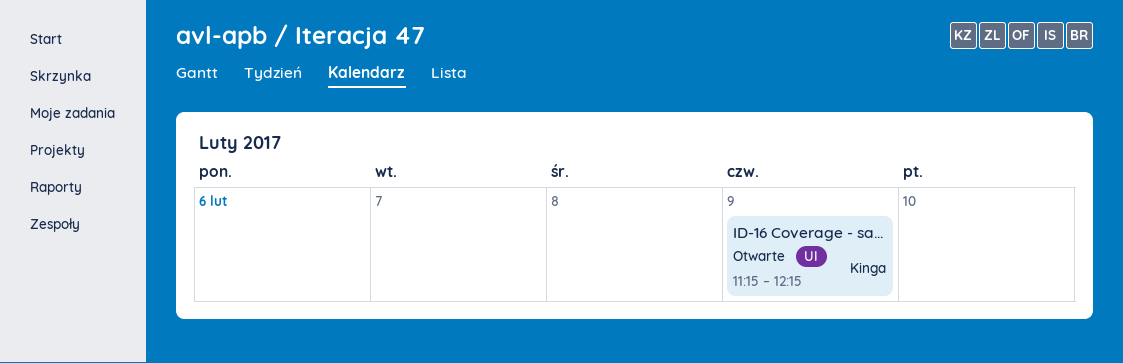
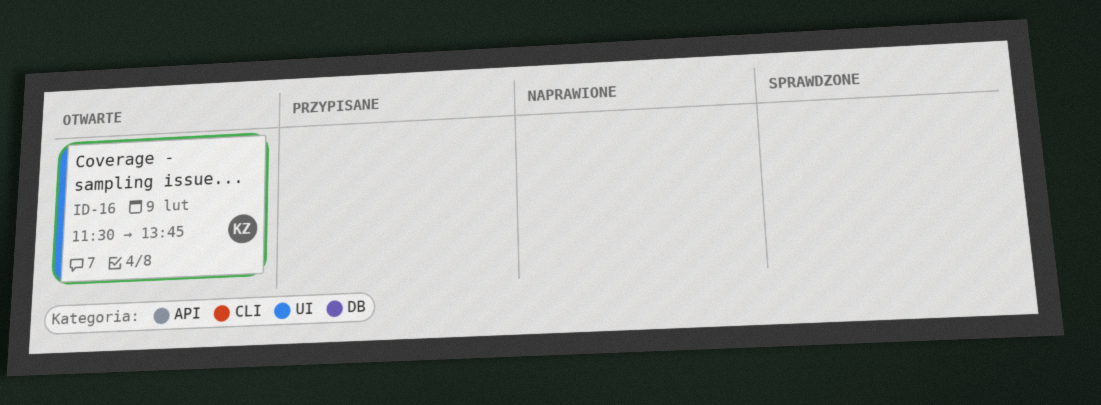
ID-16, begins: 11:15 -> 11:30
ID-16, ends: 12:15 -> 13:45

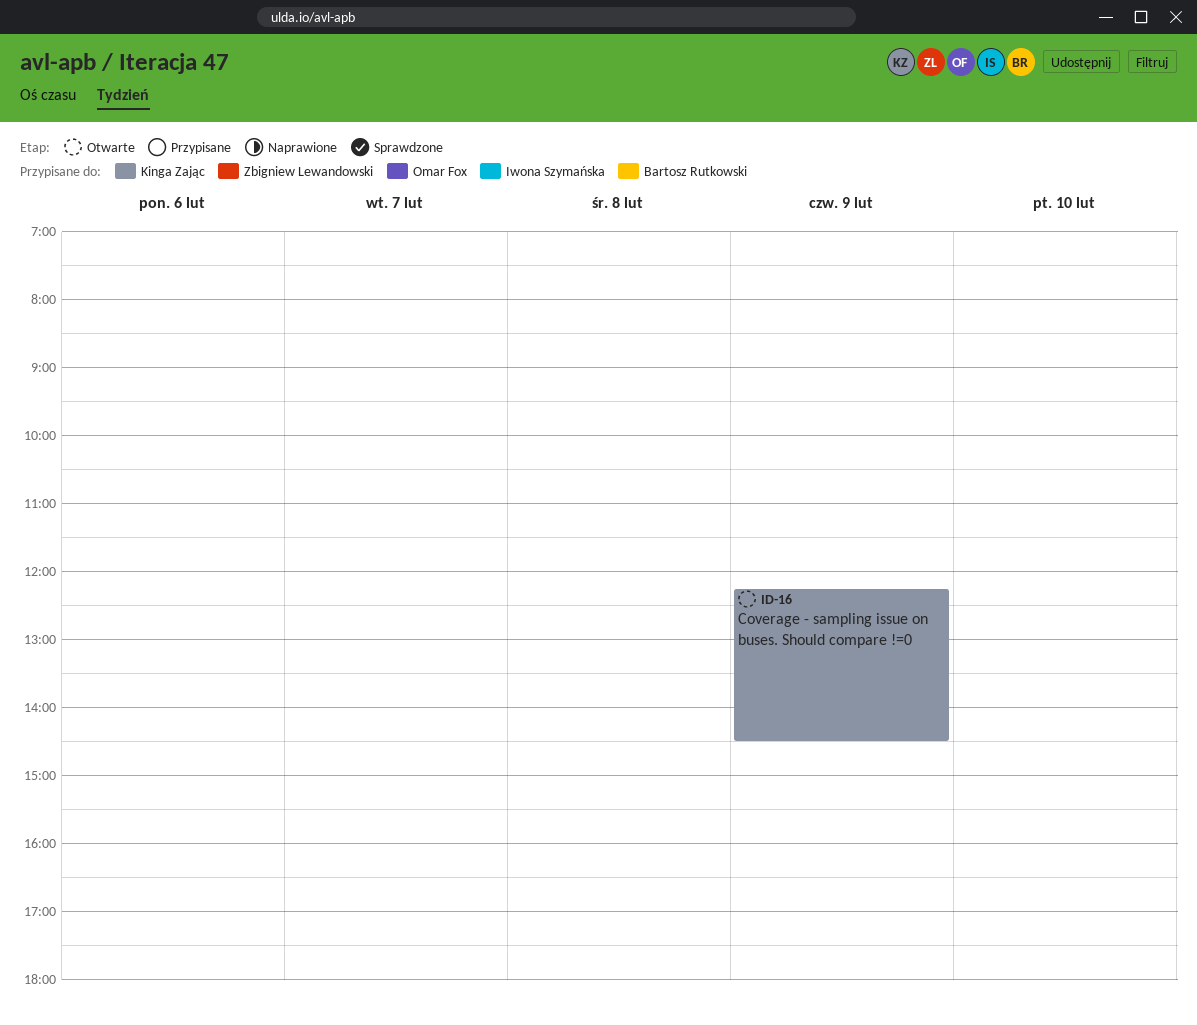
ID-16, begins: 11:30 -> 12:15
ID-16, ends: 13:45 -> 14:30

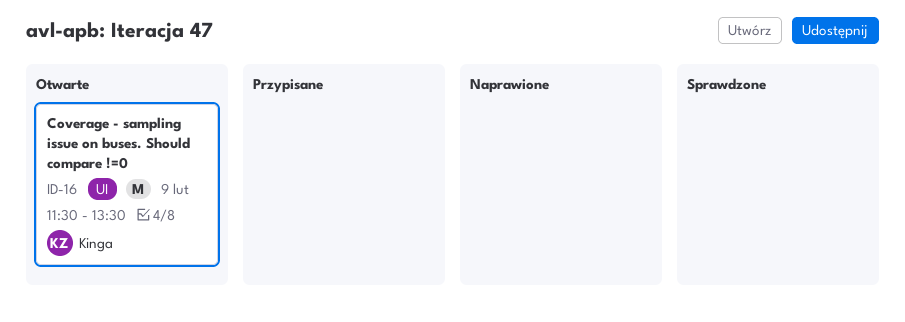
ID-16, begins: 12:15 -> 11:30
ID-16, ends: 14:30 -> 13:30

